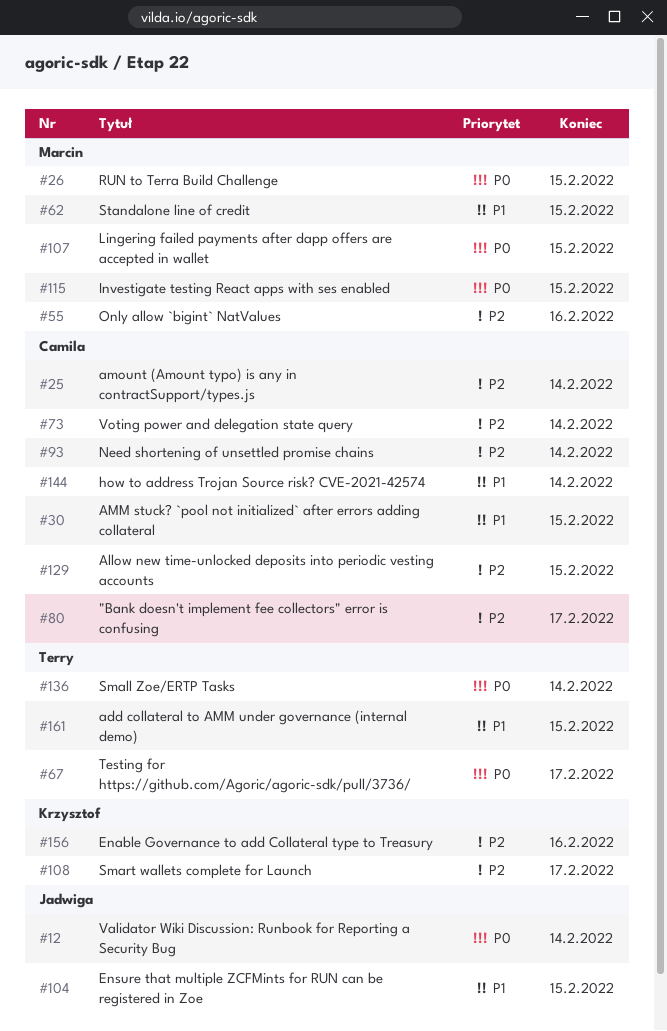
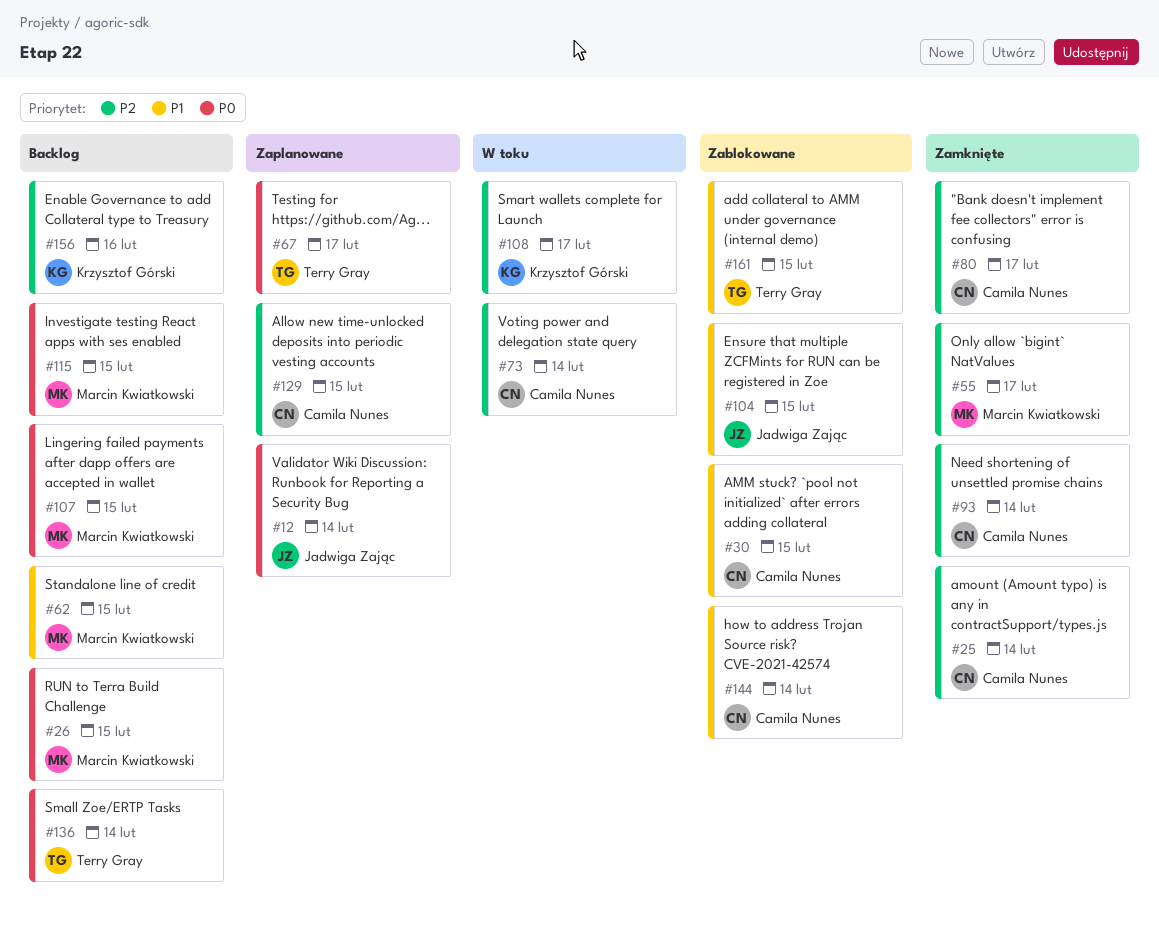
#55, due: Feb 16 -> Feb 17

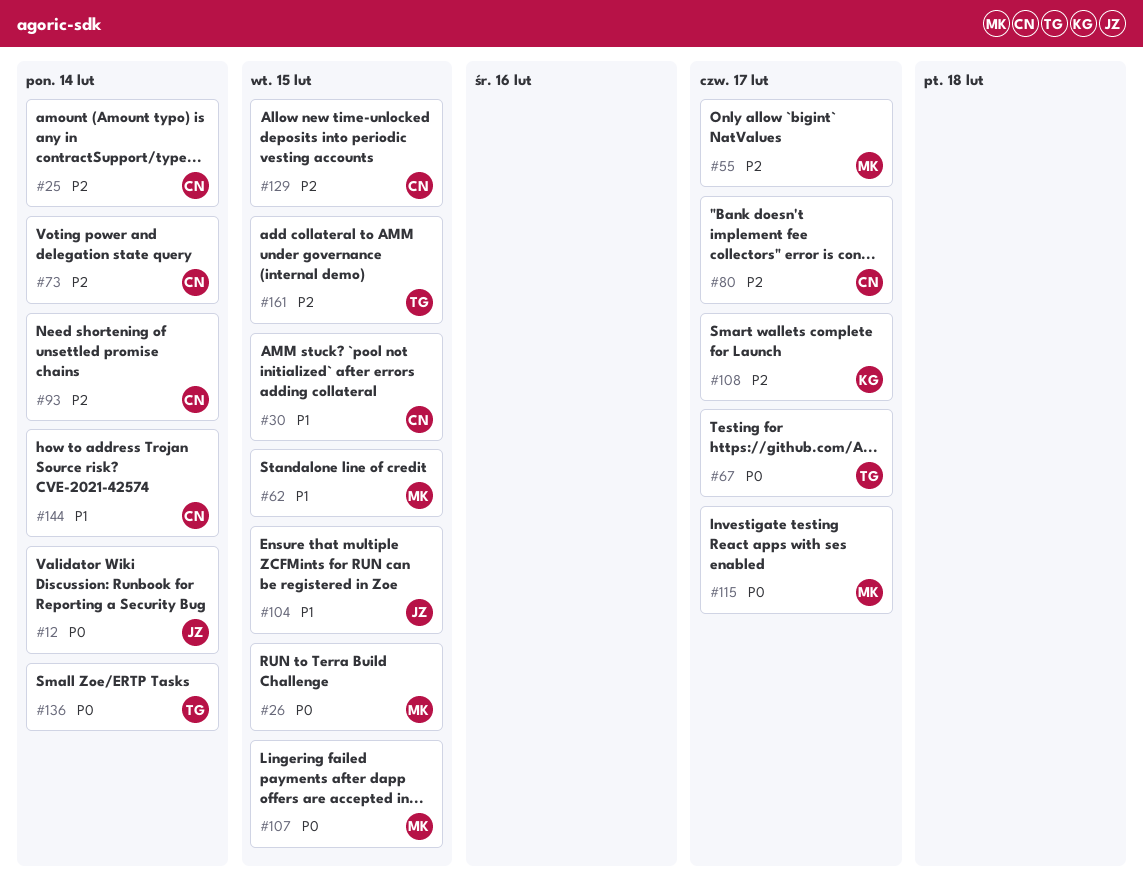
#115, due: Feb 15 -> Feb 17
#156: present -> none
#161, priority: P1 -> P2

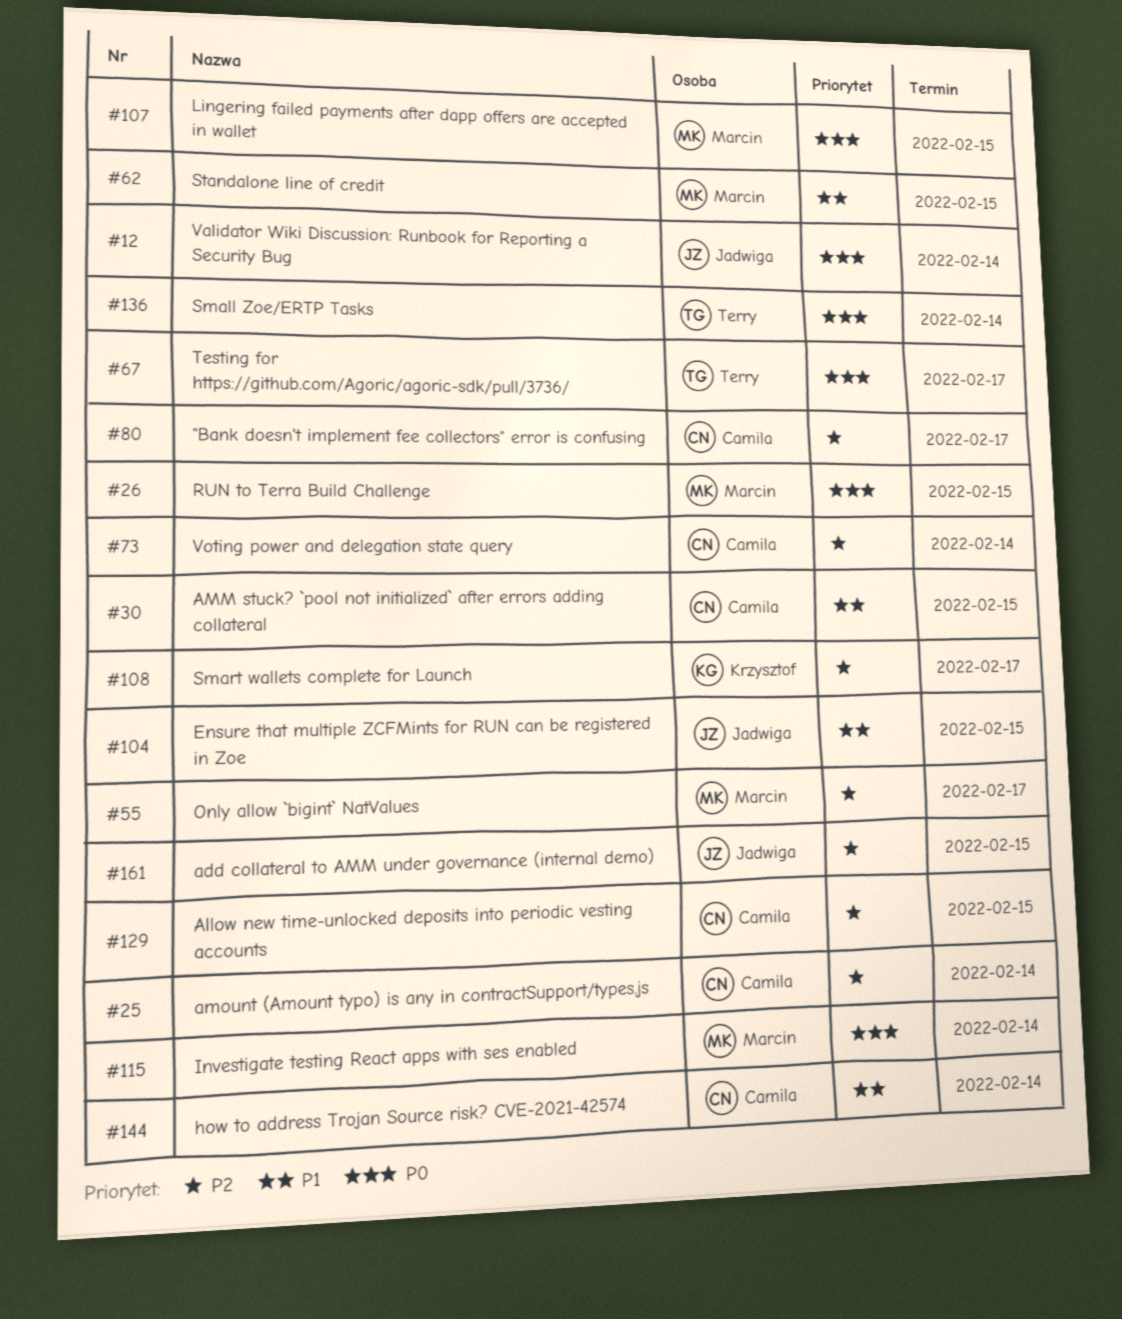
#93: present -> none
#115, due: Feb 17 -> Feb 14
#161, owner: Terry -> Jadwiga

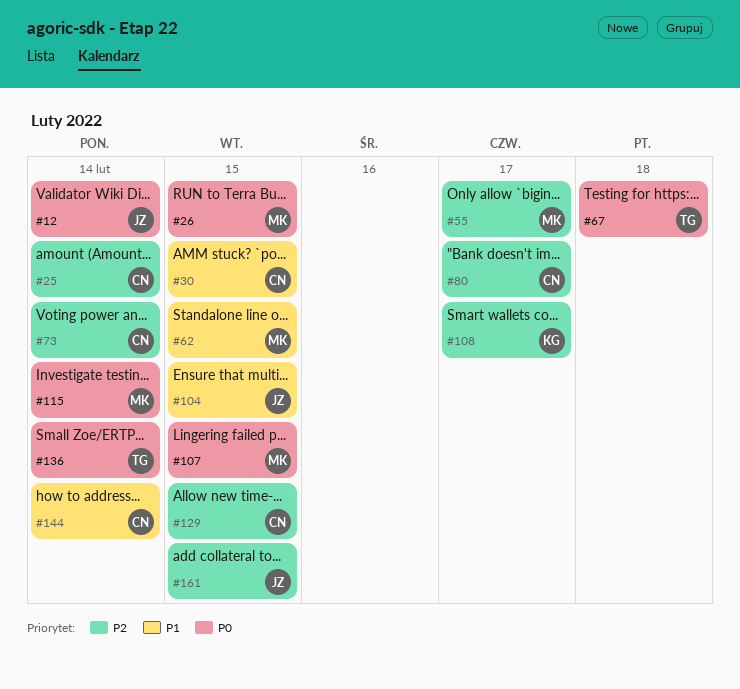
#67, due: Feb 17 -> Feb 18

